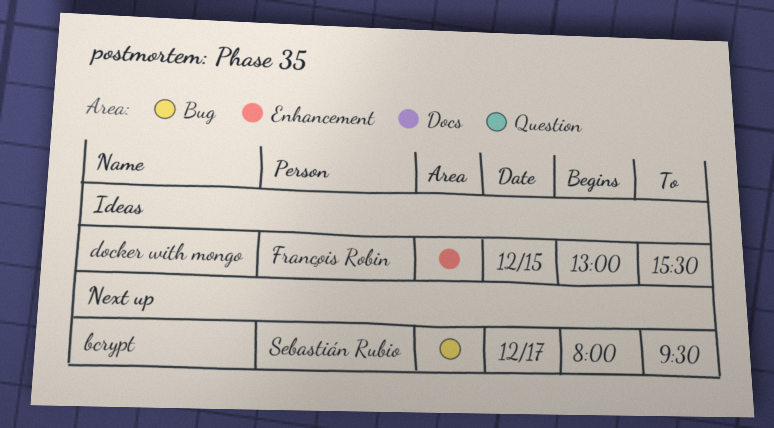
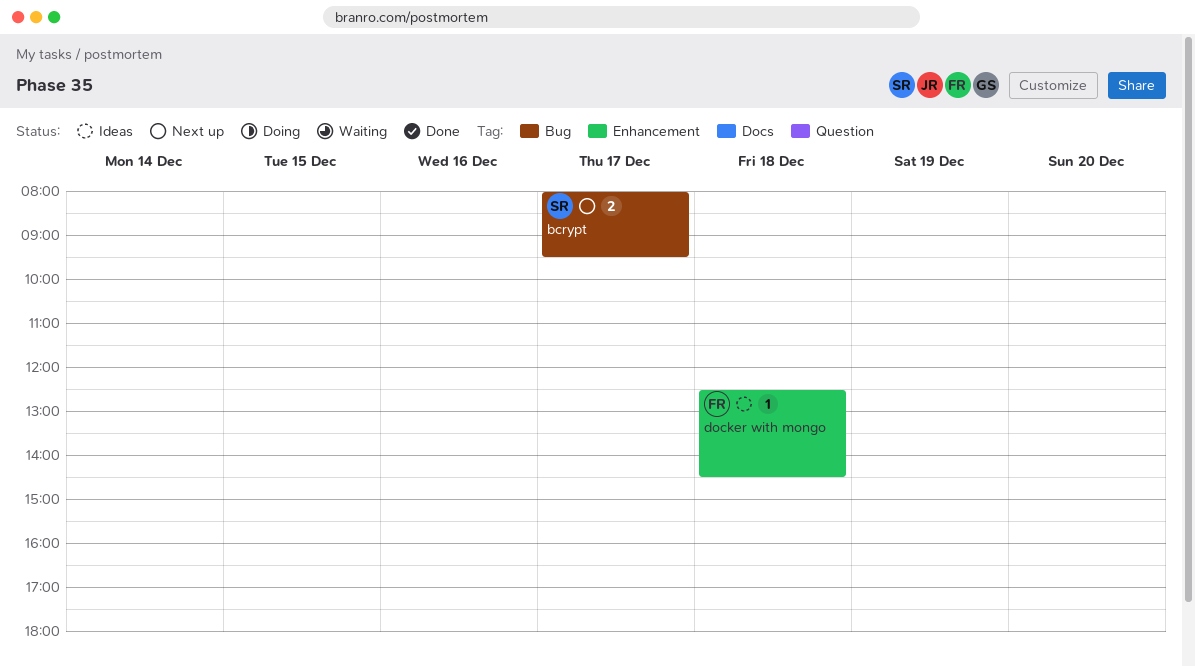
docker with mongo, day: Dec 15 -> Dec 18
docker with mongo, begins: 13:00 -> 12:30
docker with mongo, ends: 15:30 -> 14:30

